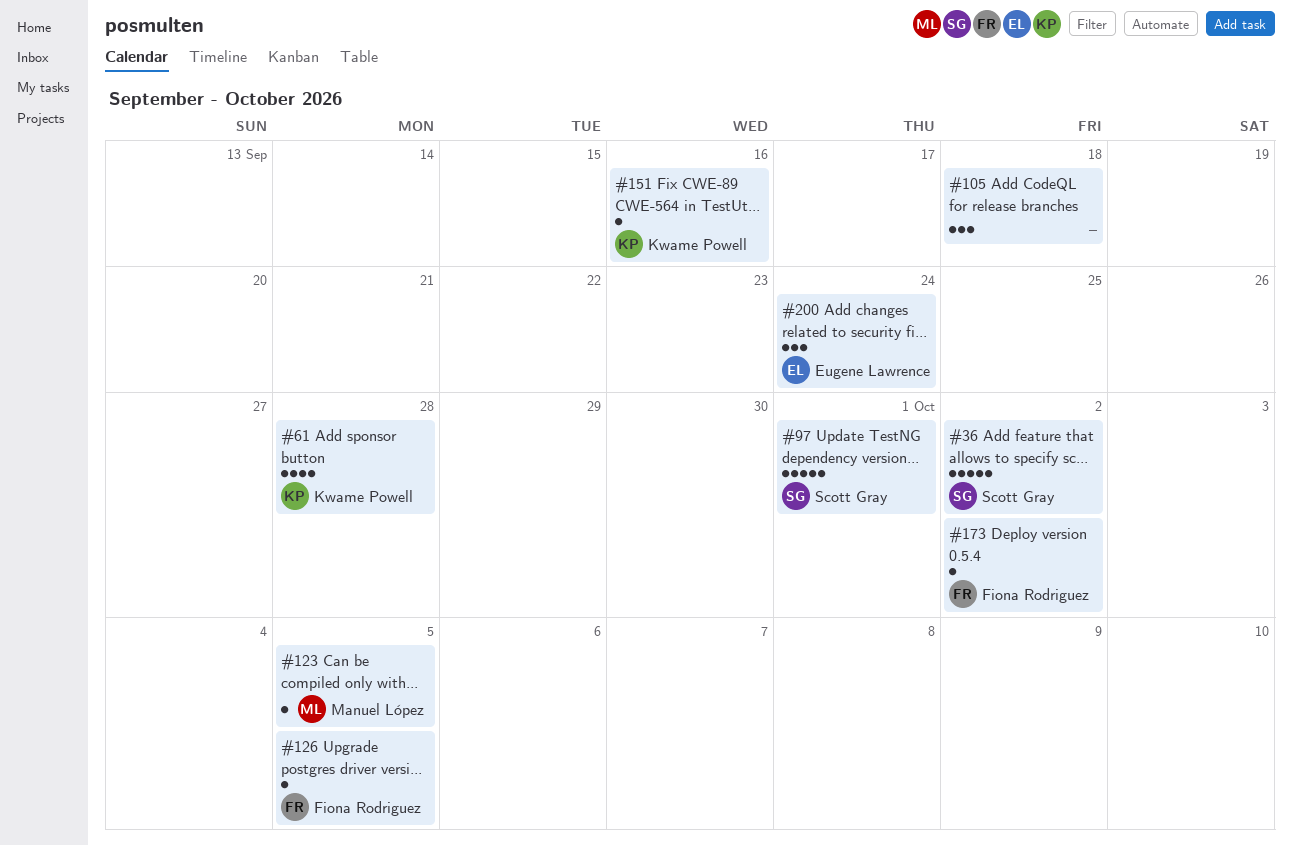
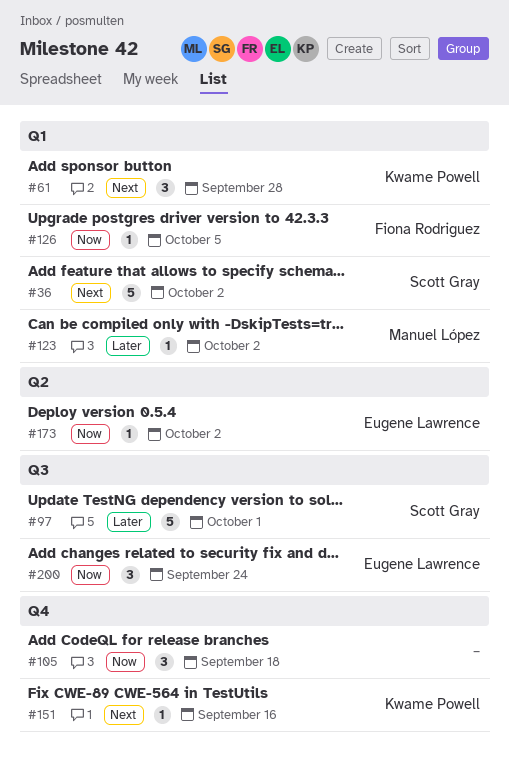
#61, estimate: 4 -> 3
#123, due: Oct 5 -> Oct 2
#173, owner: Fiona Rodriguez -> Eugene Lawrence

